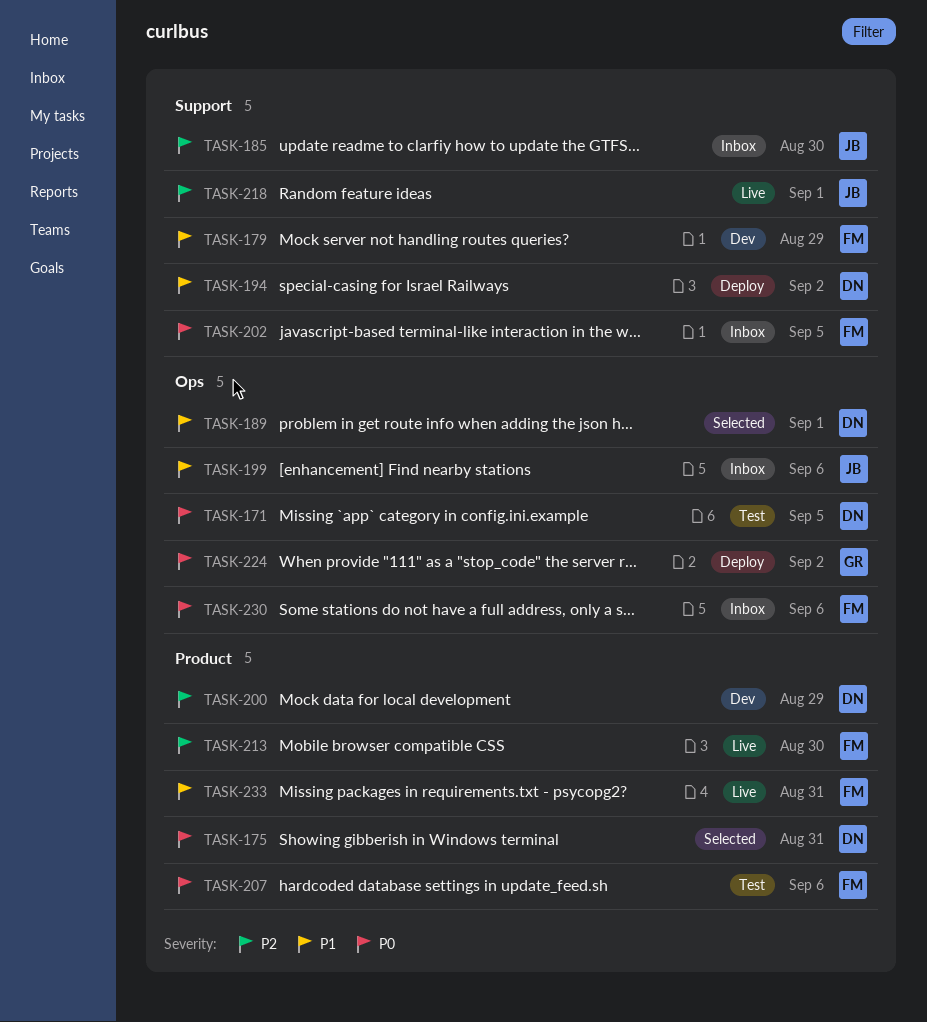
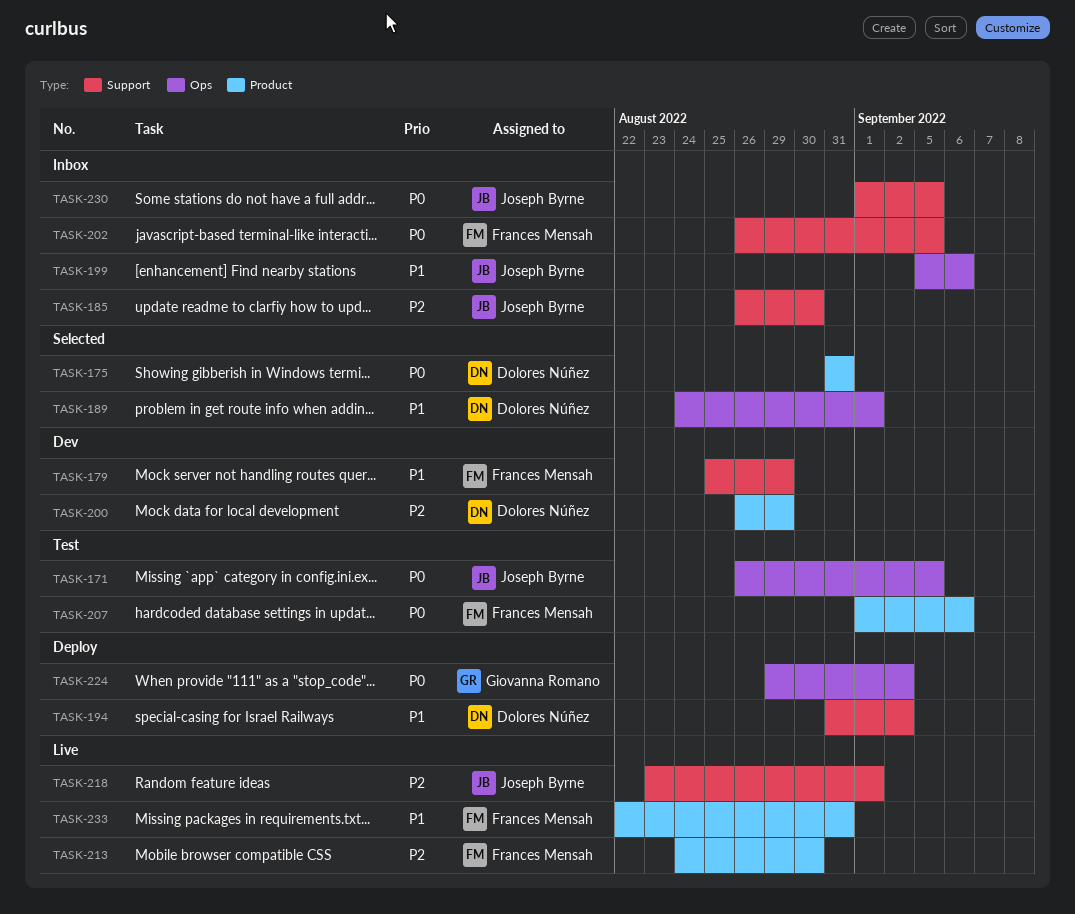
TASK-171, owner: Dolores Núñez -> Joseph Byrne
TASK-230, owner: Frances Mensah -> Joseph Byrne
TASK-230, label: Ops -> Support
TASK-230, due: Sep 6 -> Sep 5

